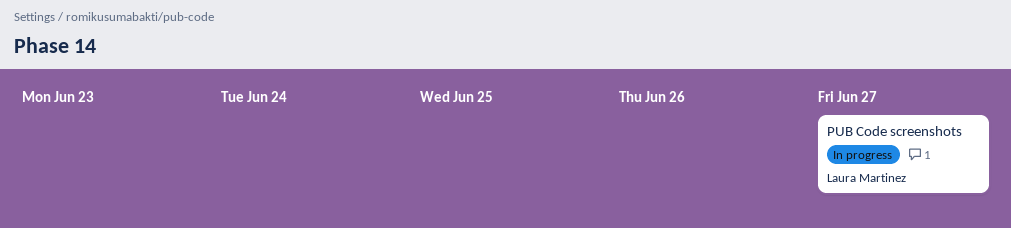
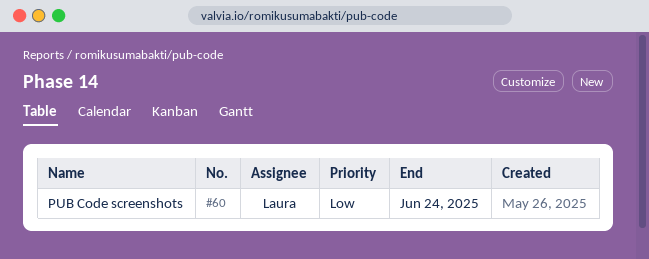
PUB Code screenshots, due: Jun 27 -> Jun 24

